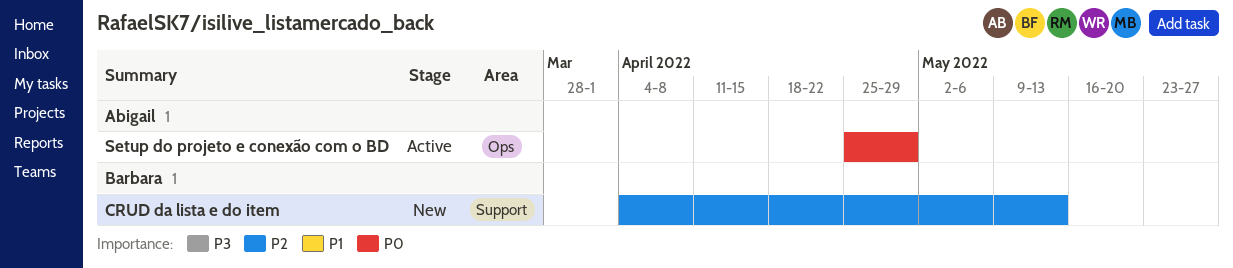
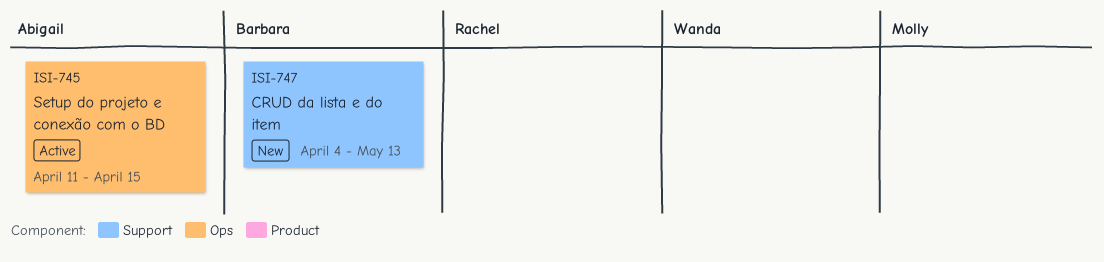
Setup do projeto e conexão com o BD, start: Apr 25 -> Apr 11
Setup do projeto e conexão com o BD, due: Apr 29 -> Apr 15

